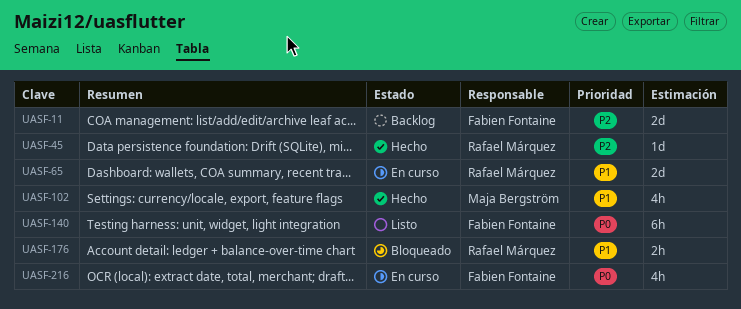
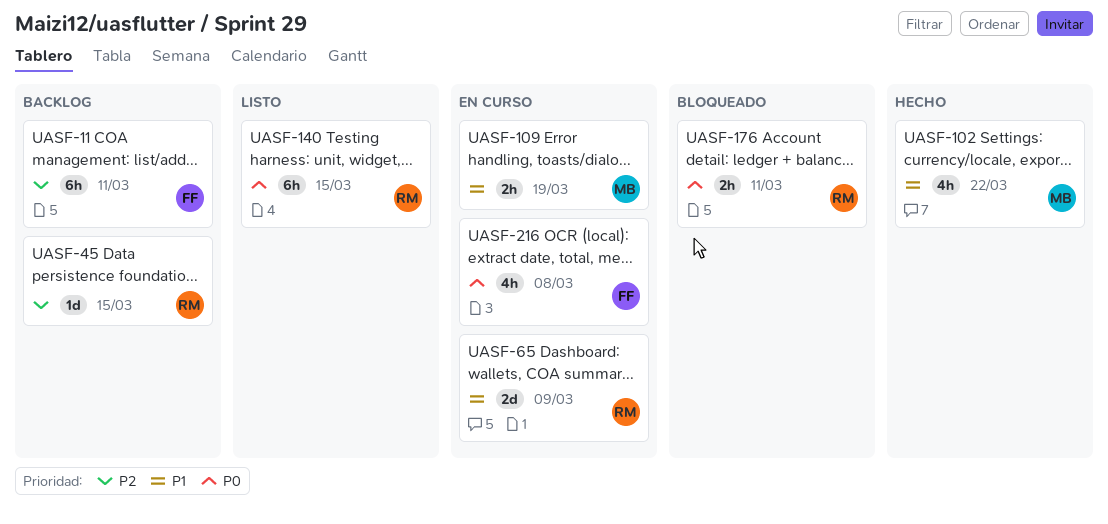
UASF-11, estimate: 2d -> 6h
UASF-45, status: Hecho -> Backlog
UASF-109: none -> present
UASF-140, owner: Fabien Fontaine -> Rafael Márquez
UASF-176, priority: P1 -> P0

